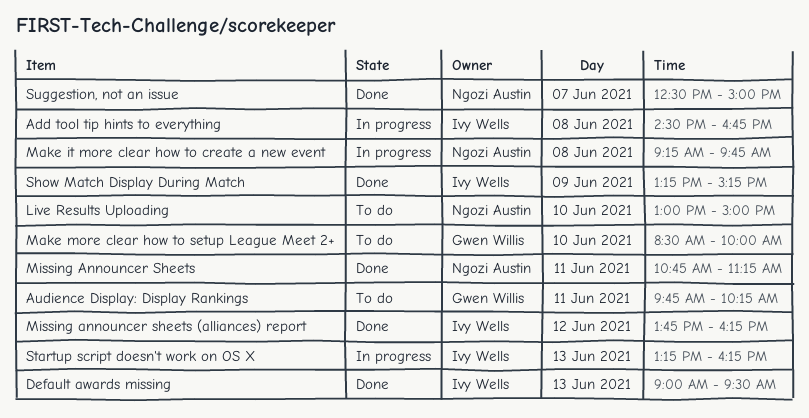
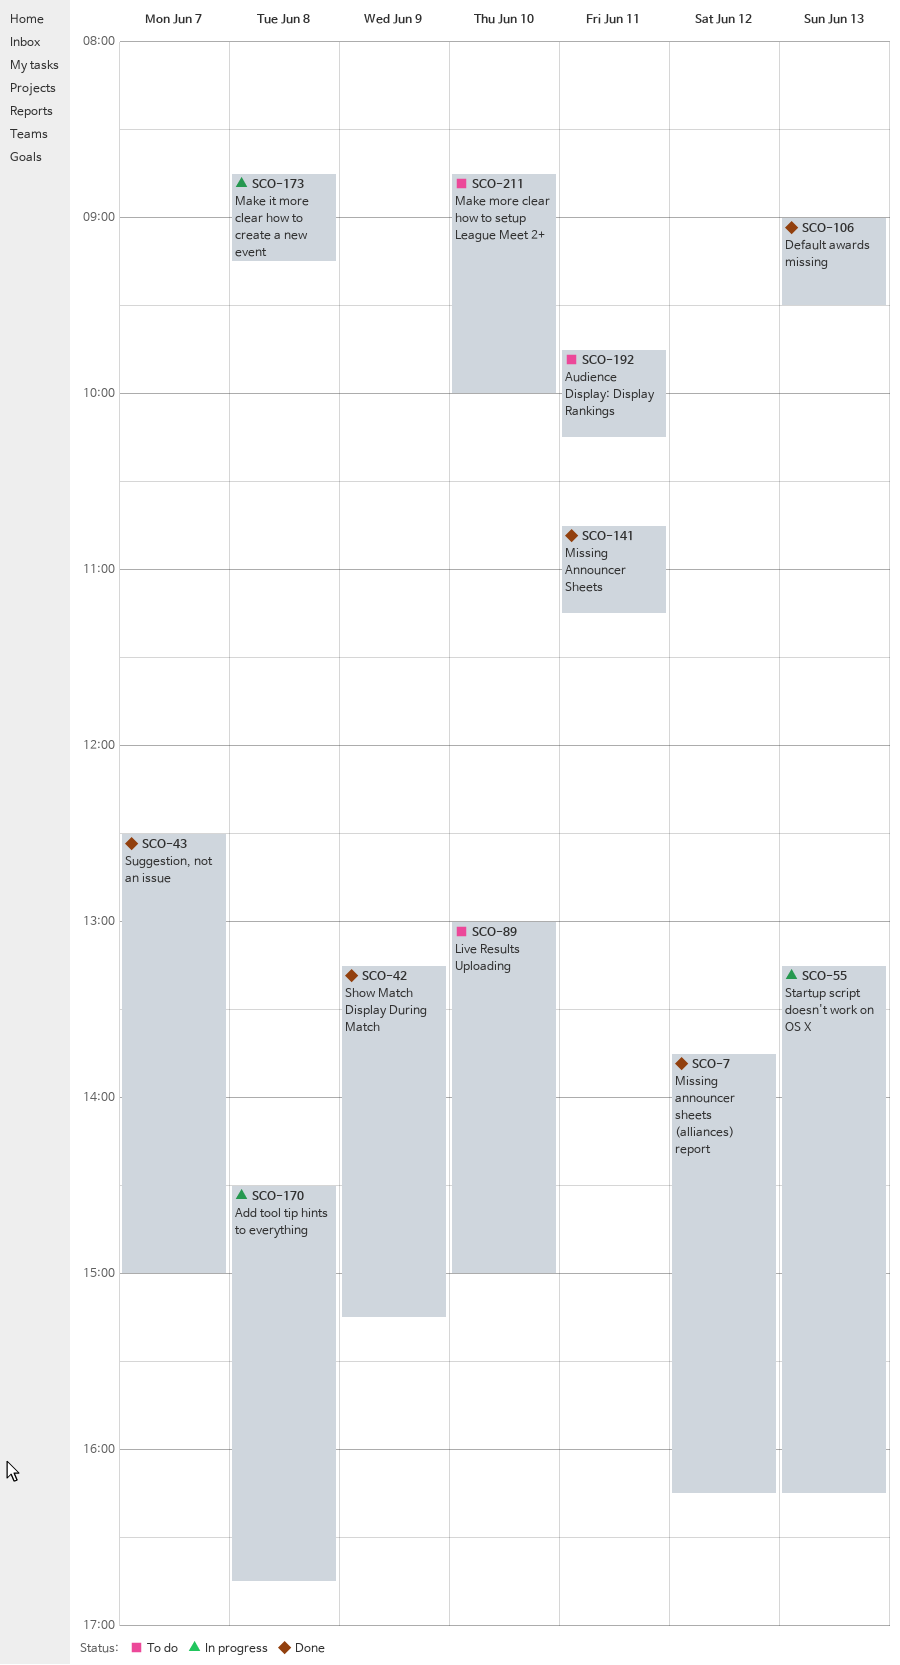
Make it more clear how to create a new event, begins: 09:15 -> 08:45
Make it more clear how to create a new event, ends: 09:45 -> 09:15
Make more clear how to setup League Meet 2+, begins: 08:30 -> 08:45

